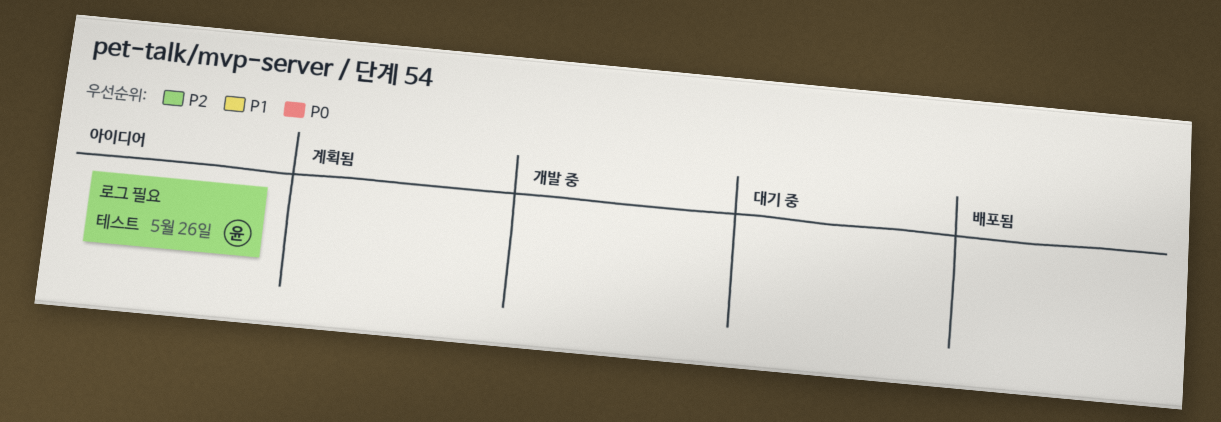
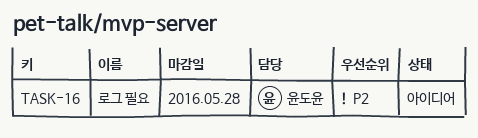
로그 필요, due: May 26 -> May 28

